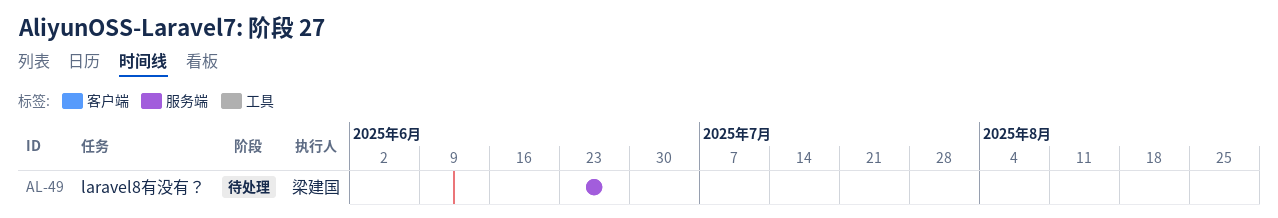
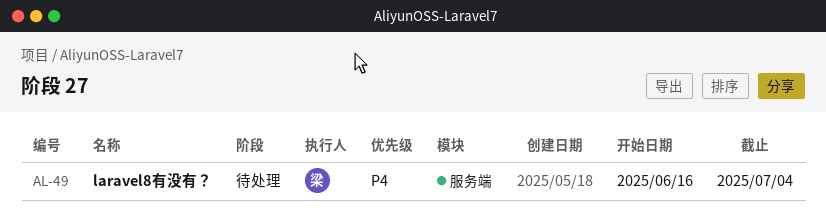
AL-49, start: Jun 23 -> Jun 16
AL-49, due: Jun 27 -> Jul 4

